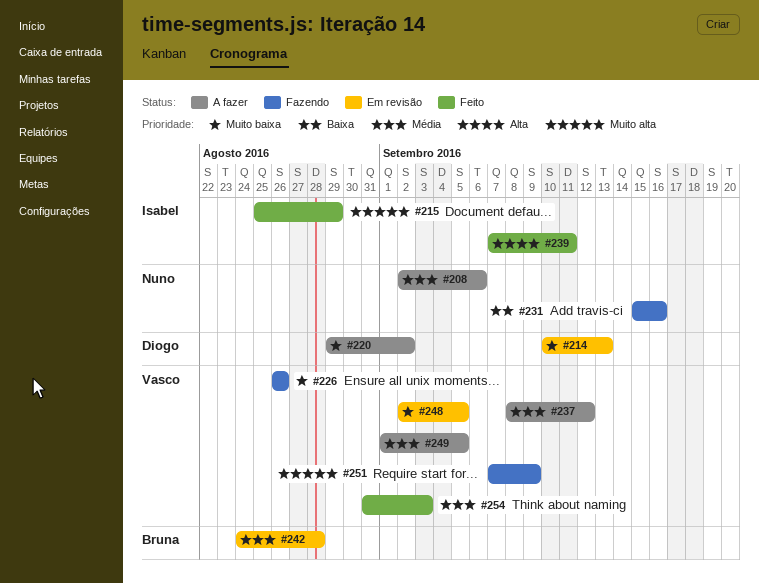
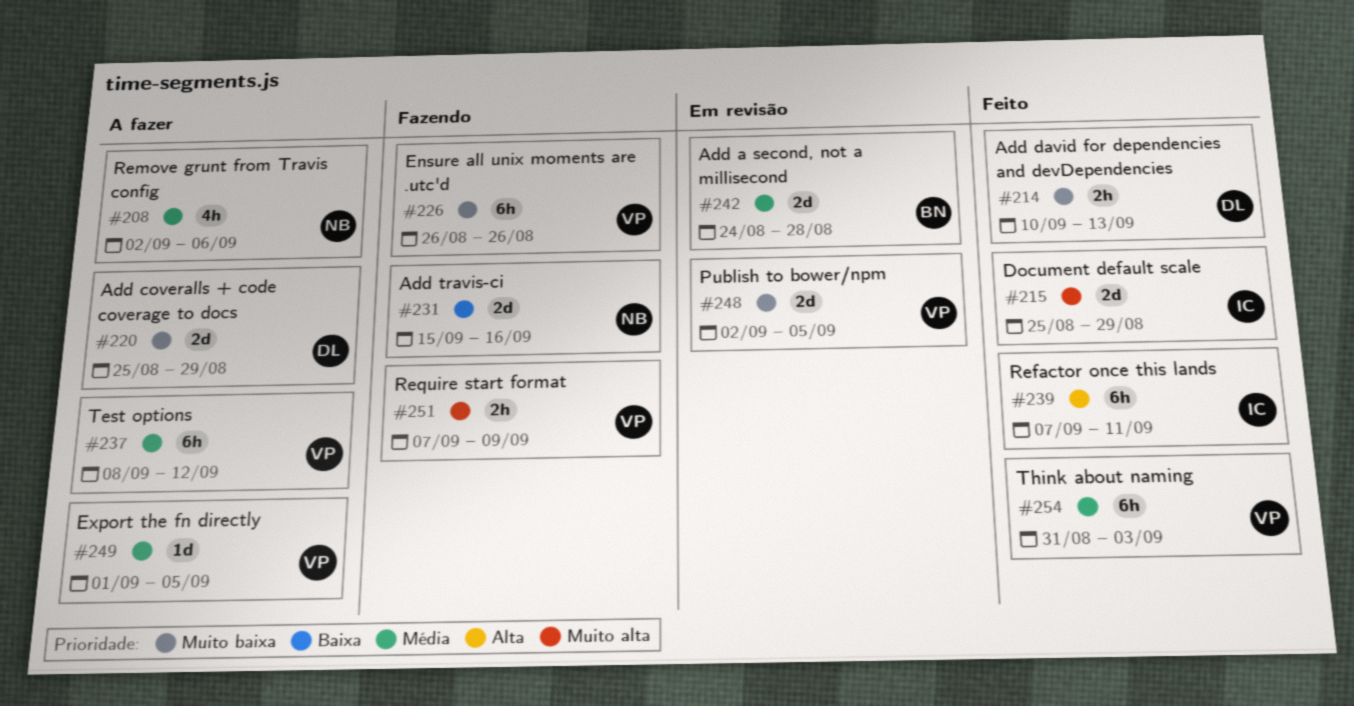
#214, status: Em revisão -> Feito
#220, start: Aug 29 -> Aug 25
#220, due: Sep 2 -> Aug 29

